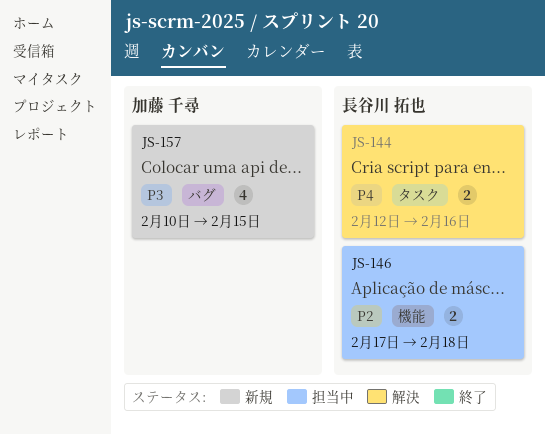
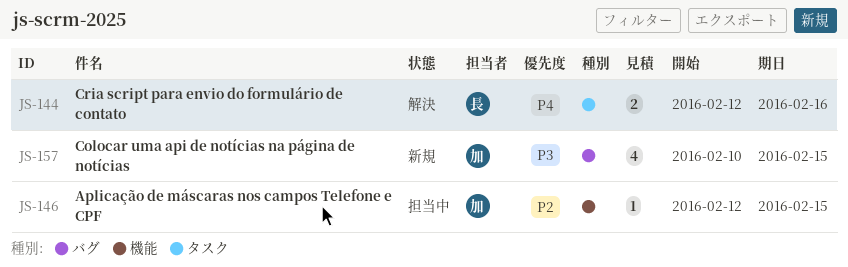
JS-146, owner: 長谷川 拓也 -> 加藤 千尋
JS-146, estimate: 2 -> 1
JS-146, start: Feb 17 -> Feb 12
JS-146, due: Feb 18 -> Feb 15

